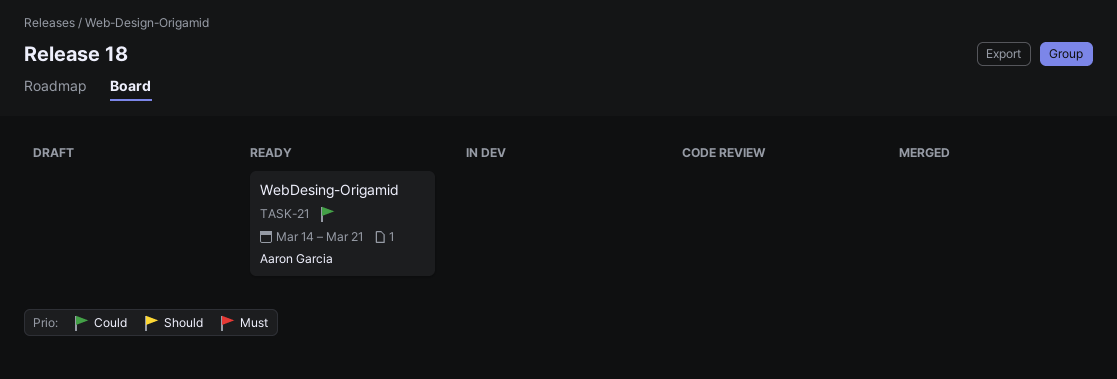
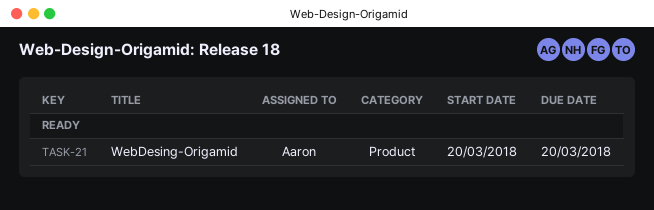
TASK-21, start: Mar 14 -> Mar 20
TASK-21, due: Mar 21 -> Mar 20

